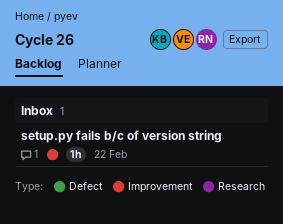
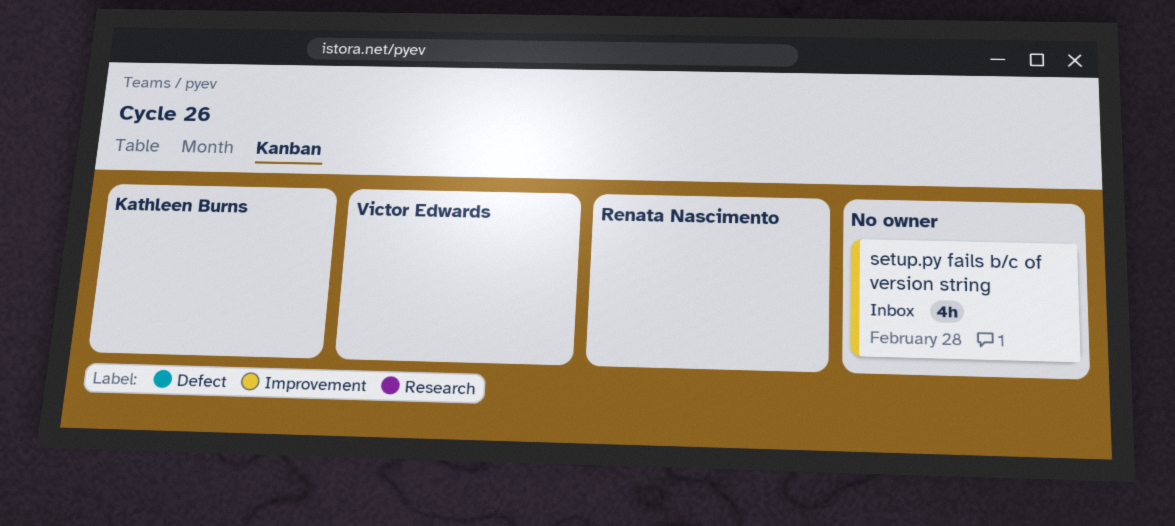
setup.py fails b/c of version string, estimate: 1h -> 4h
setup.py fails b/c of version string, due: Feb 22 -> Feb 28

